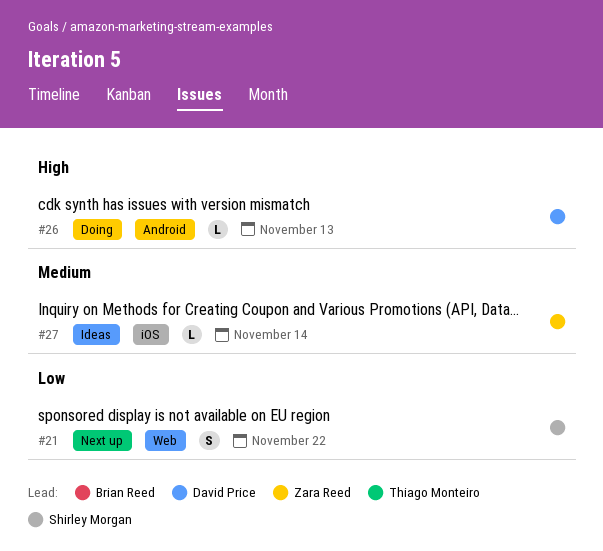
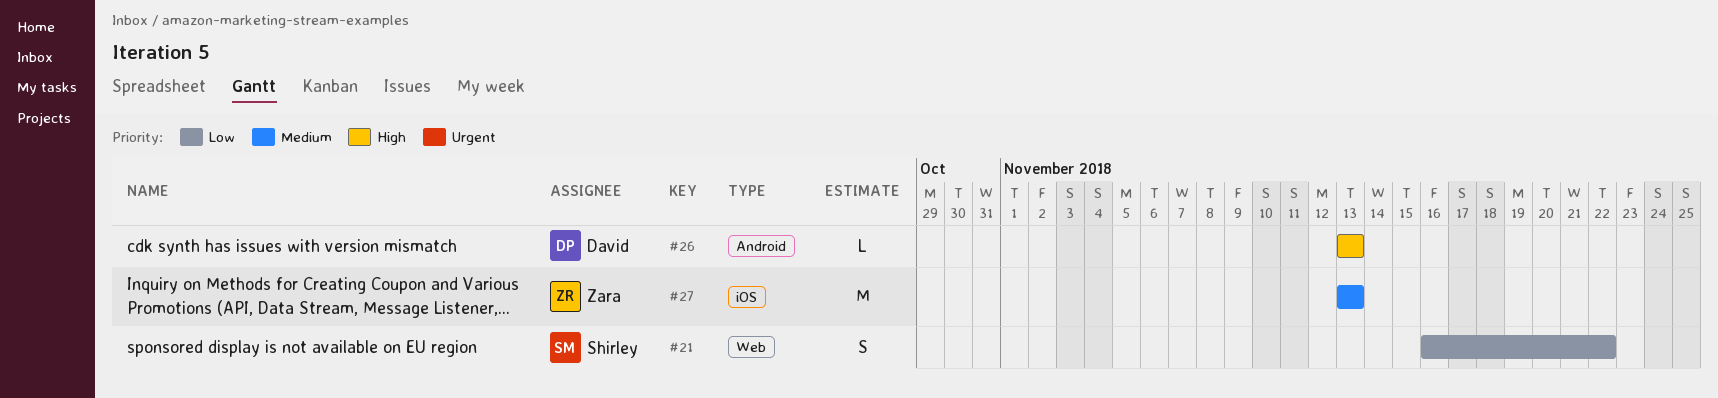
#27, estimate: L -> M
#27, due: Nov 14 -> Nov 13

